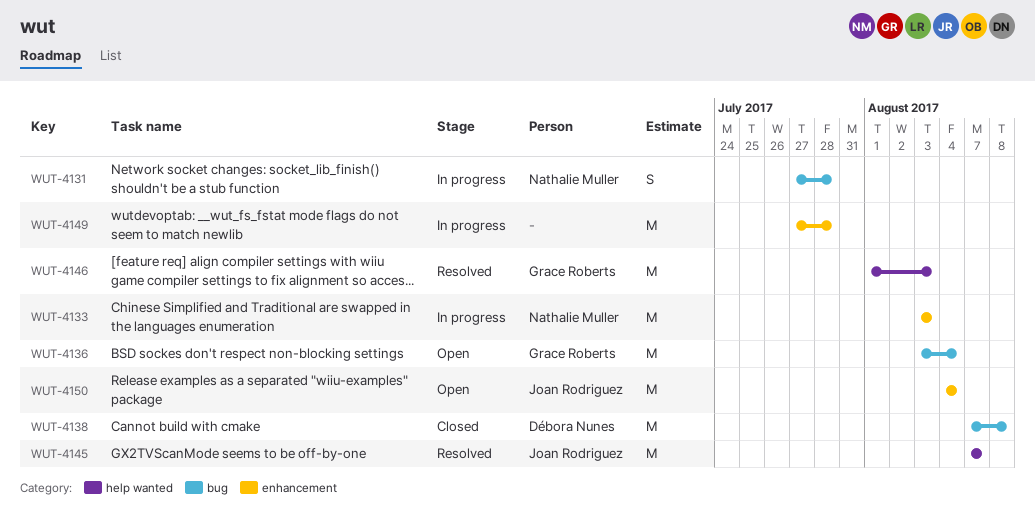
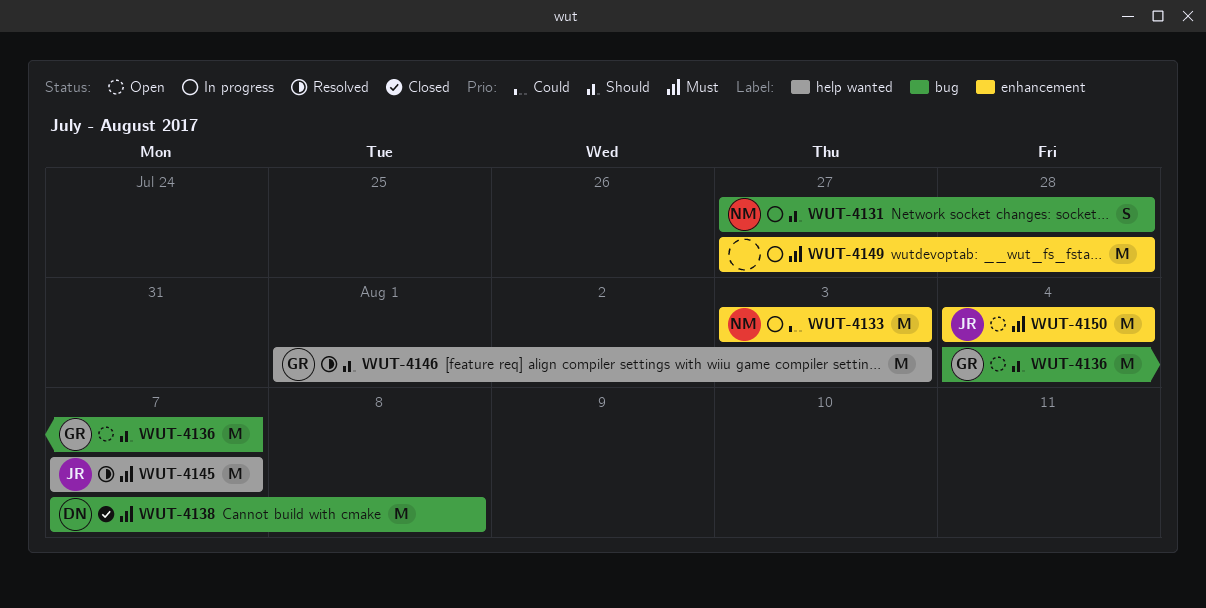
WUT-4136, start: Aug 3 -> Aug 4
WUT-4136, due: Aug 4 -> Aug 7

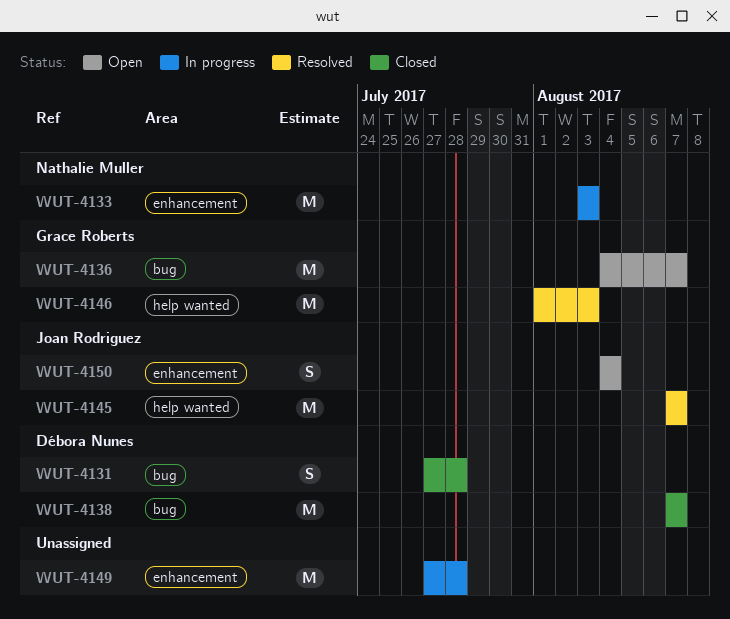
WUT-4131, status: In progress -> Closed
WUT-4131, owner: Nathalie Muller -> Débora Nunes
WUT-4138, due: Aug 8 -> Aug 7
WUT-4150, estimate: M -> S

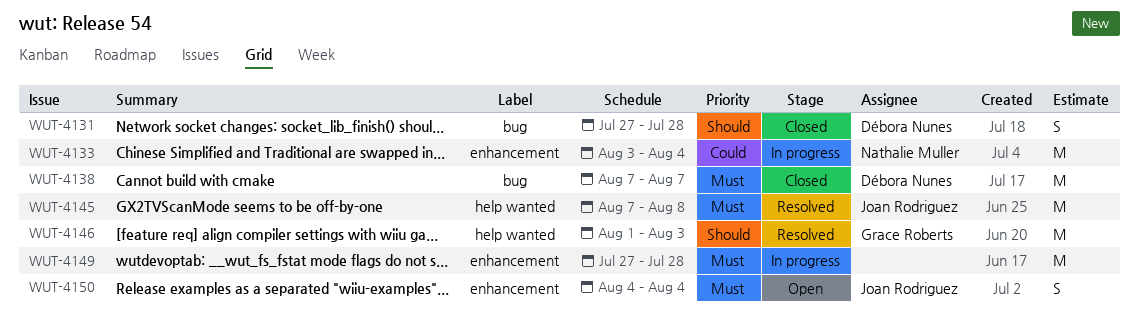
WUT-4133, due: Aug 3 -> Aug 4
WUT-4136: present -> none
WUT-4145, due: Aug 7 -> Aug 8

